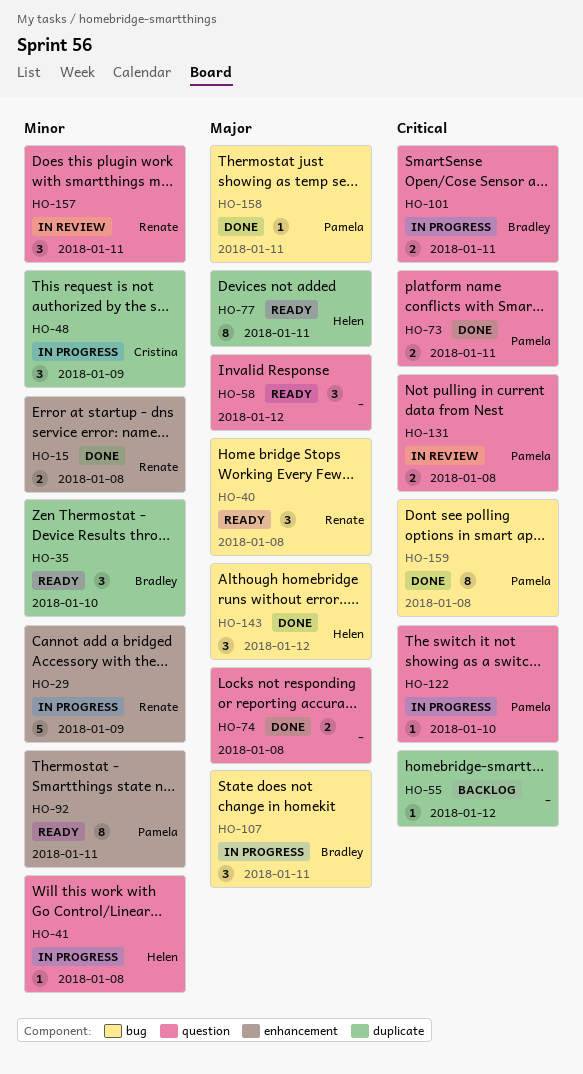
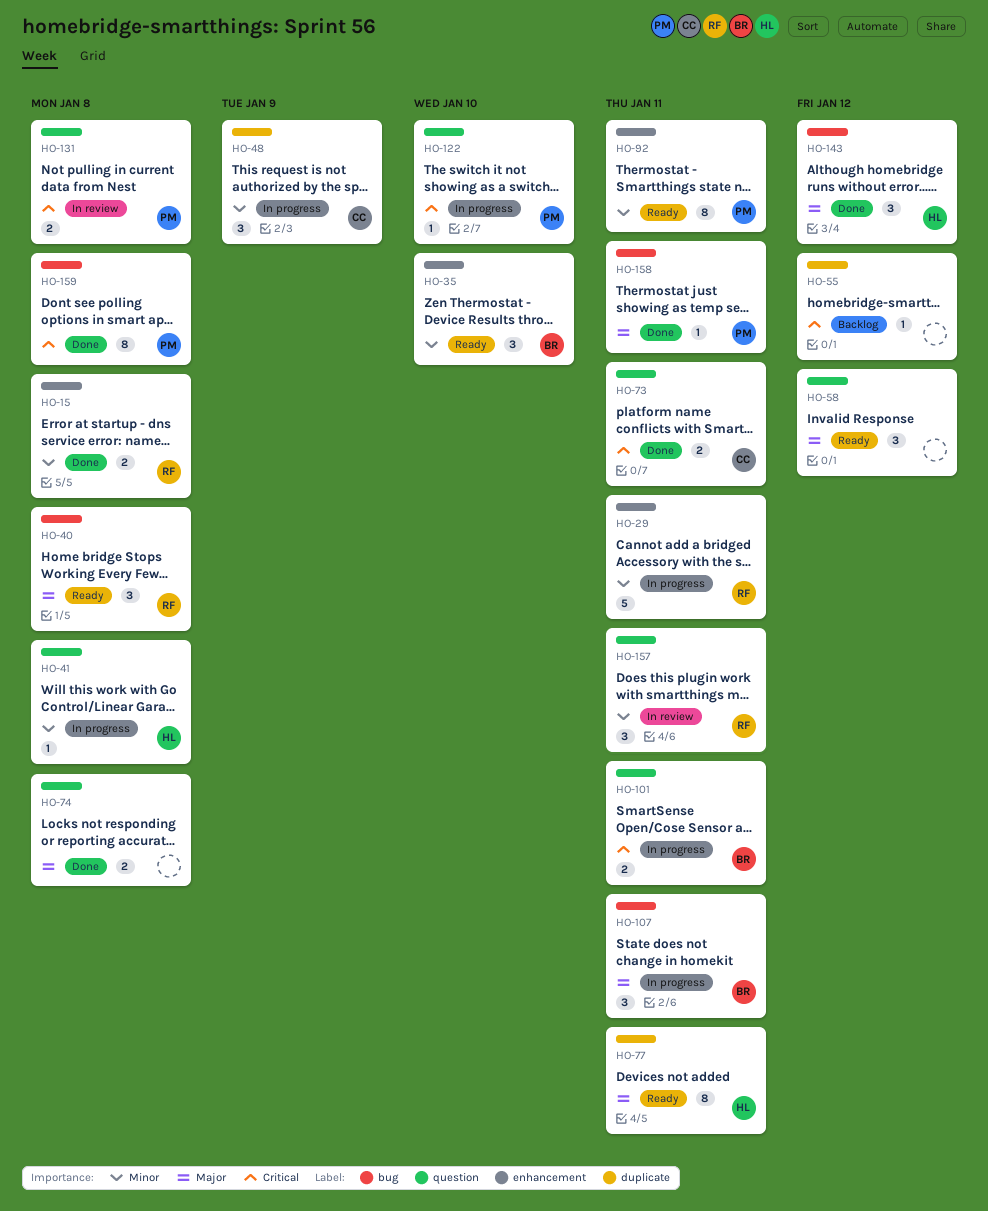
HO-29, due: Jan 9 -> Jan 11
HO-35, label: duplicate -> enhancement
HO-73, owner: Pamela -> Cristina

